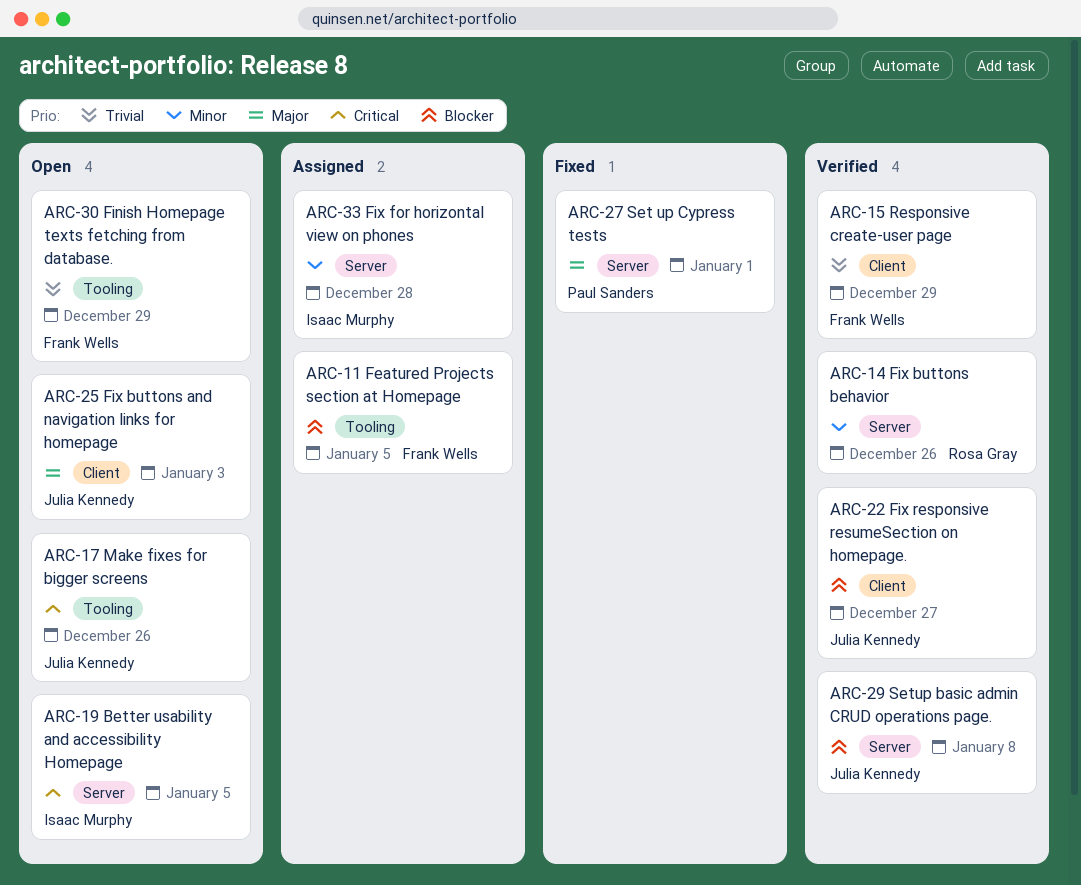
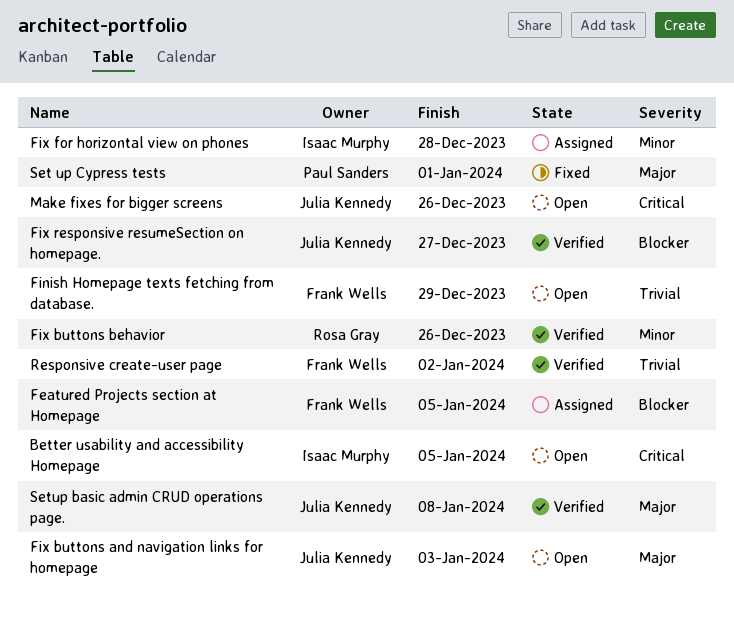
Responsive create-user page, due: Dec 29 -> Jan 2
Setup basic admin CRUD operations page., priority: Blocker -> Major

